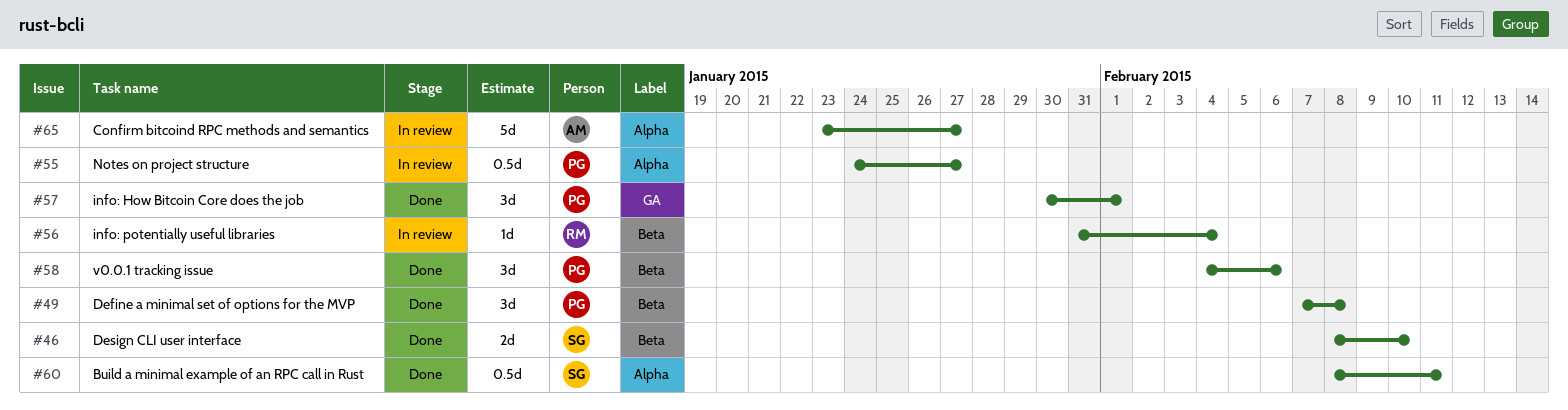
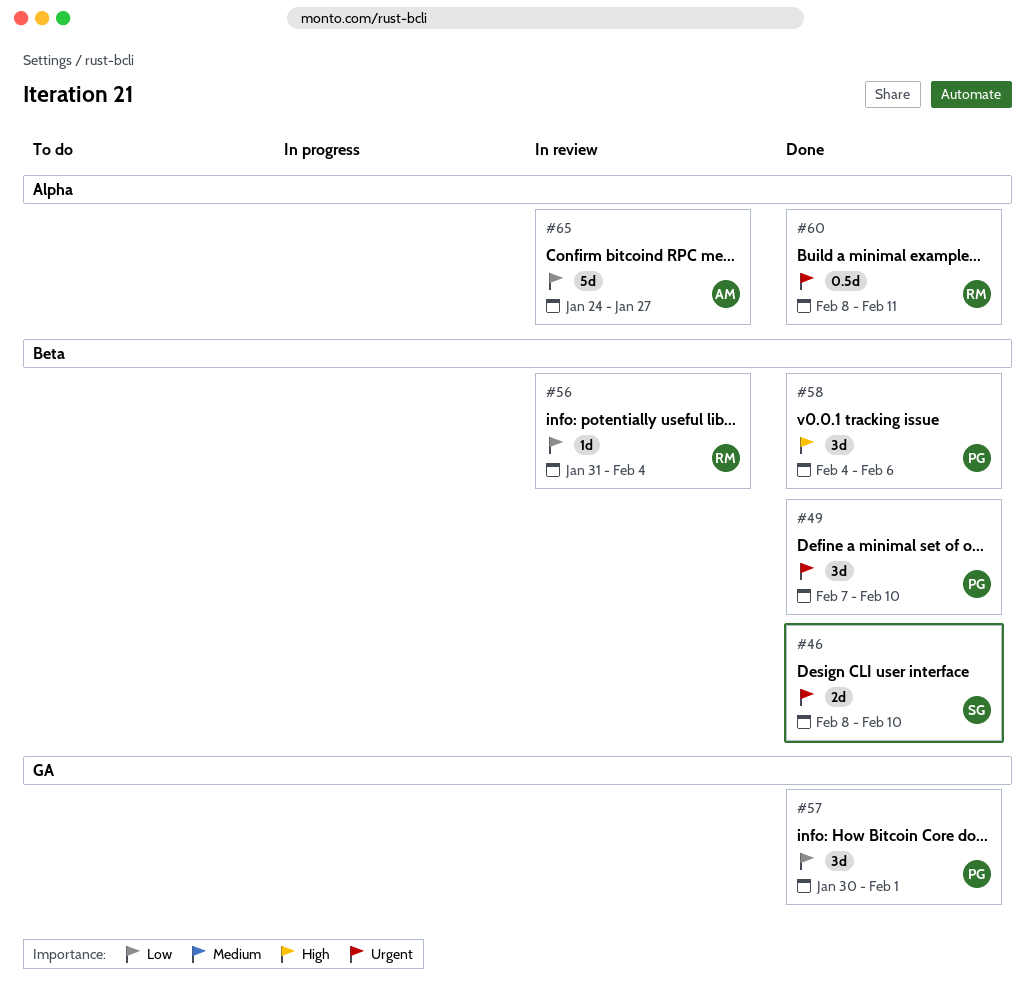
#49, due: Feb 8 -> Feb 10
#55: present -> none
#60, owner: SG -> RM
#65, start: Jan 23 -> Jan 24

